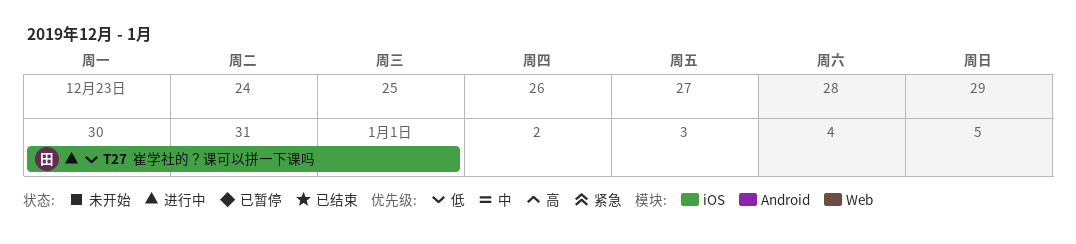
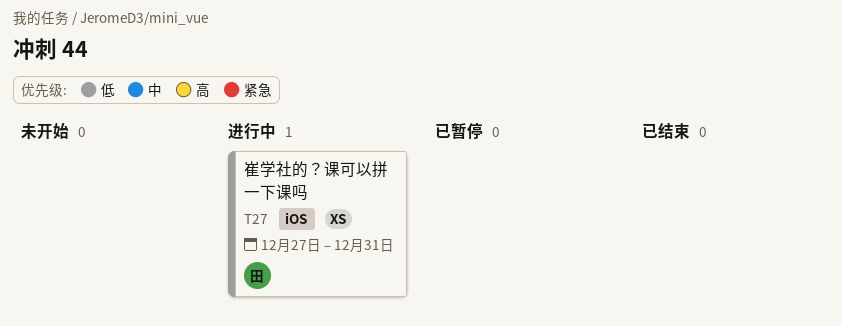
T27, start: Dec 30 -> Dec 27
T27, due: Jan 1 -> Dec 31

